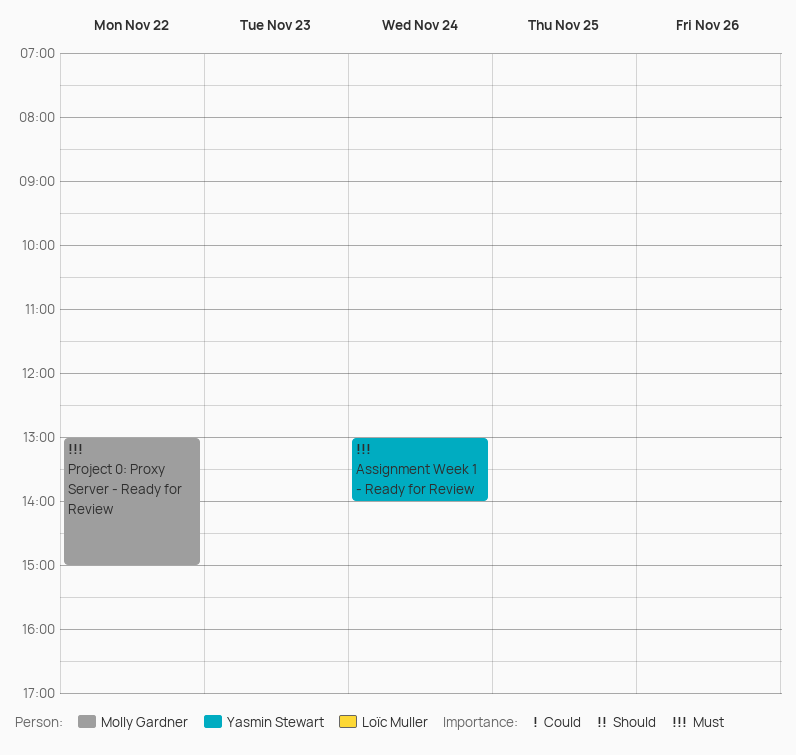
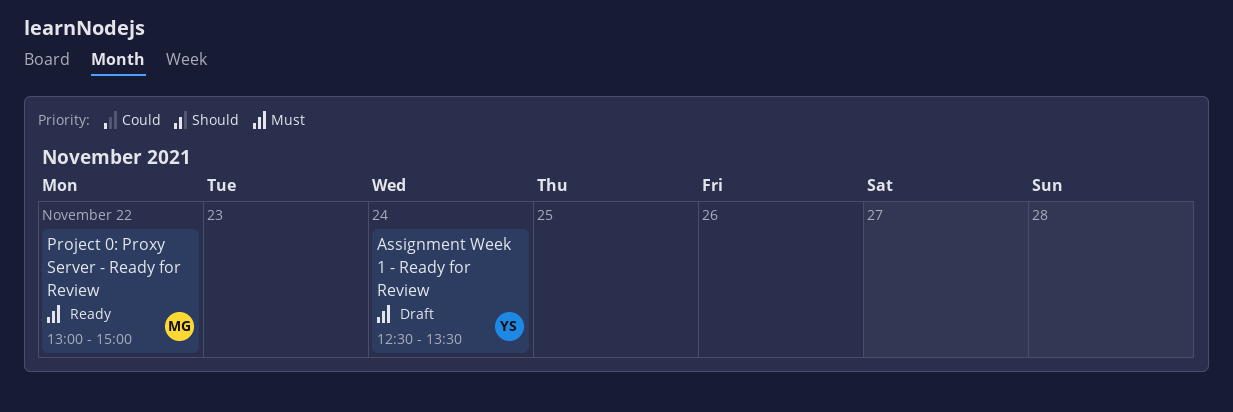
Assignment Week 1 - Ready for Review, begins: 13:00 -> 12:30
Assignment Week 1 - Ready for Review, ends: 14:00 -> 13:30

